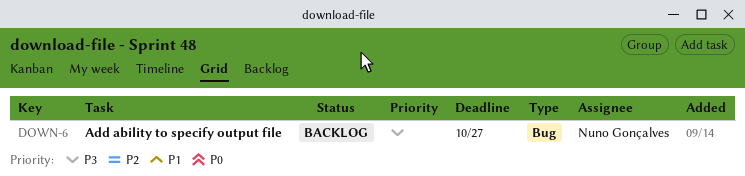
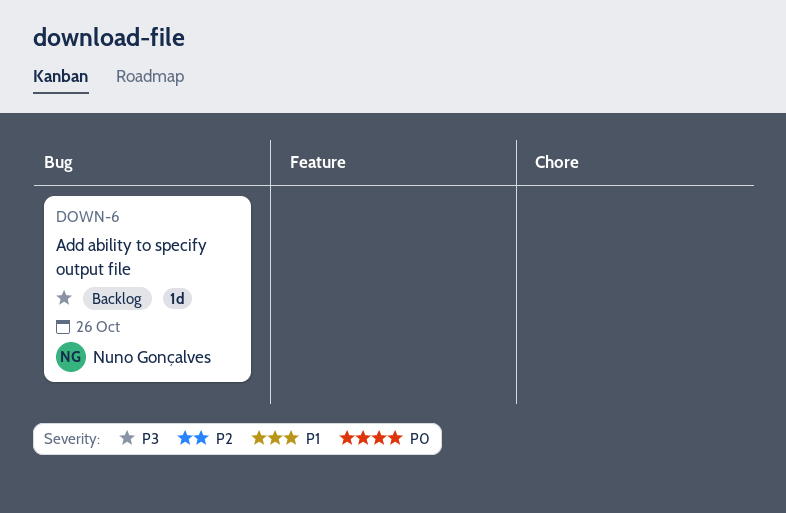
DOWN-6, due: Oct 27 -> Oct 26

